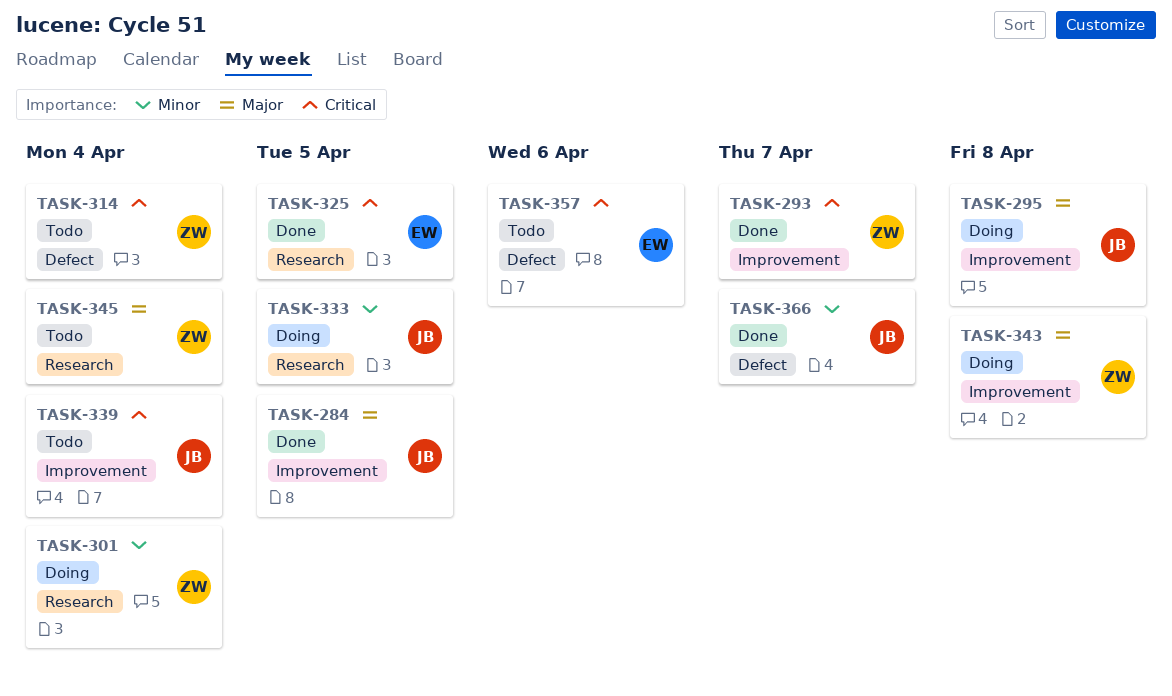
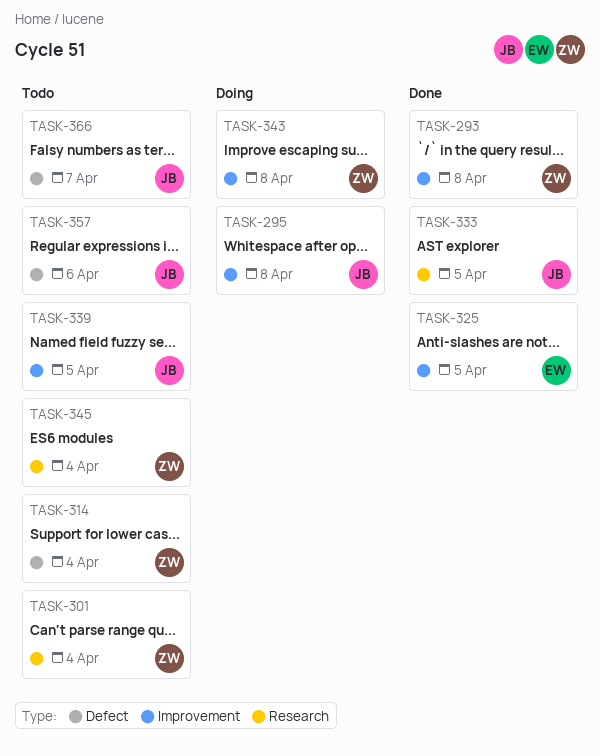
TASK-284: present -> none
TASK-293, due: Apr 7 -> Apr 8
TASK-301, status: Doing -> Todo
TASK-325, label: Research -> Improvement
TASK-333, status: Doing -> Done
TASK-339, due: Apr 4 -> Apr 5
TASK-357, owner: EW -> JB
TASK-366, status: Done -> Todo

